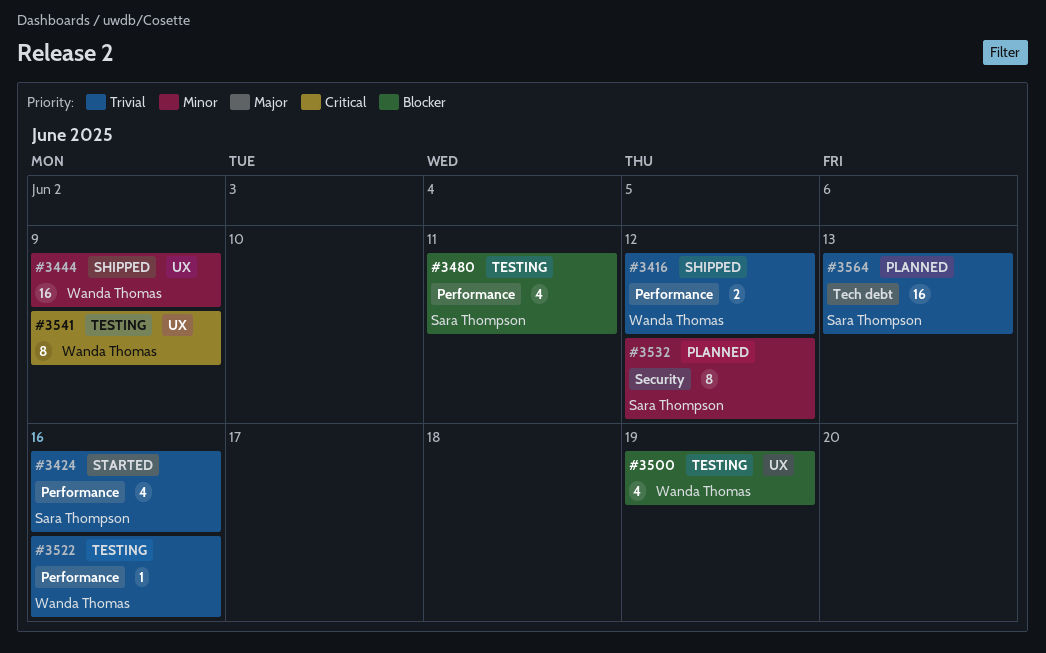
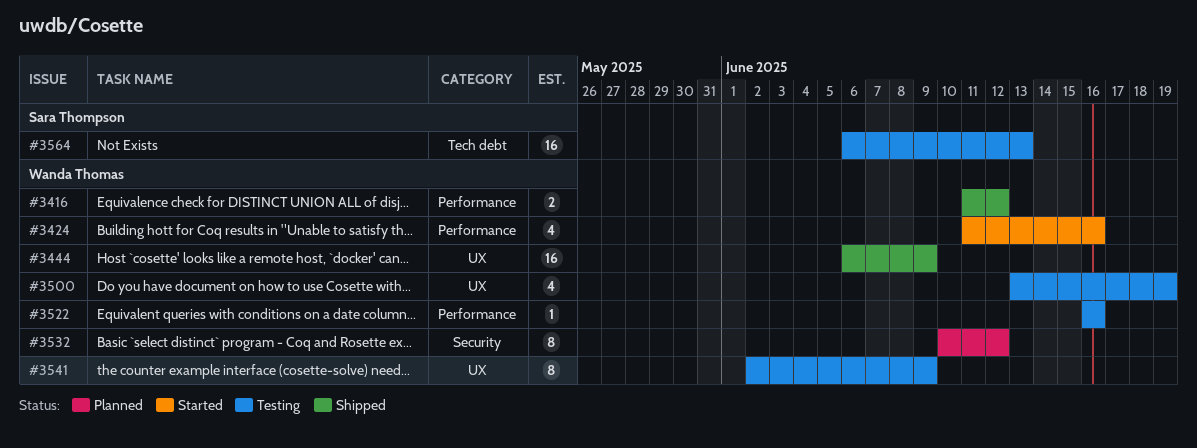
#3424, owner: Sara Thompson -> Wanda Thomas
#3480: present -> none
#3532, owner: Sara Thompson -> Wanda Thomas
#3564, status: Planned -> Testing

